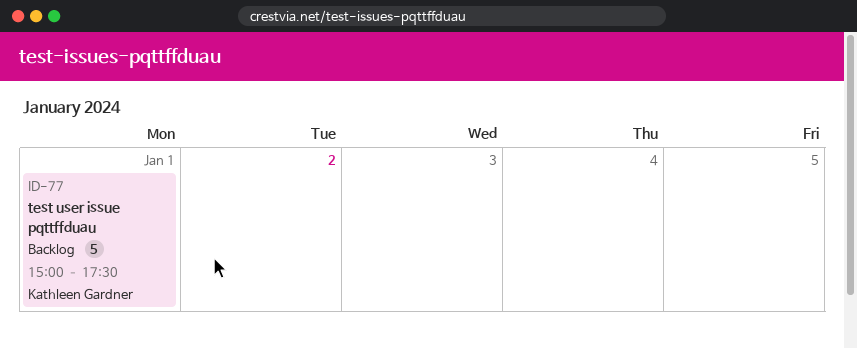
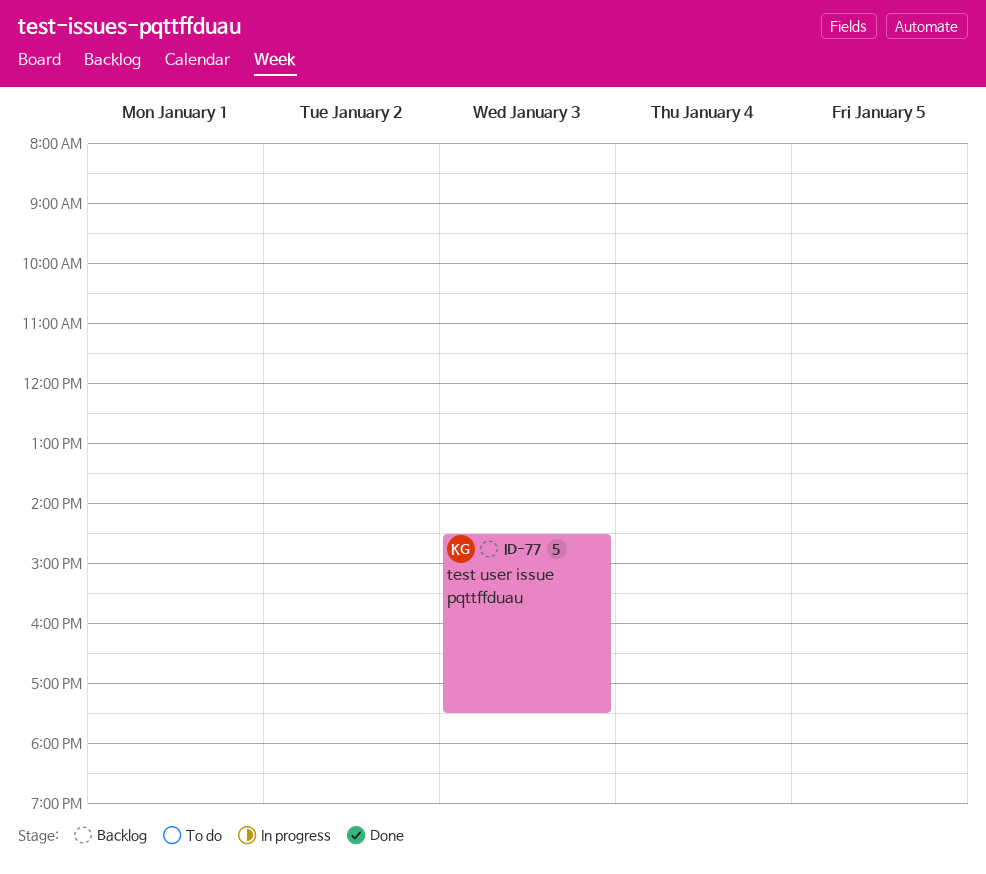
ID-77, day: Jan 1 -> Jan 3
ID-77, begins: 15:00 -> 14:30

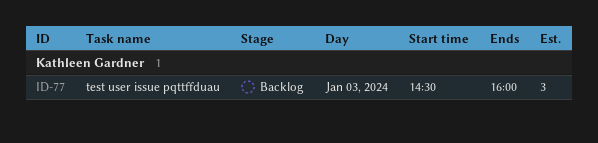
ID-77, estimate: 5 -> 3
ID-77, ends: 17:30 -> 16:00

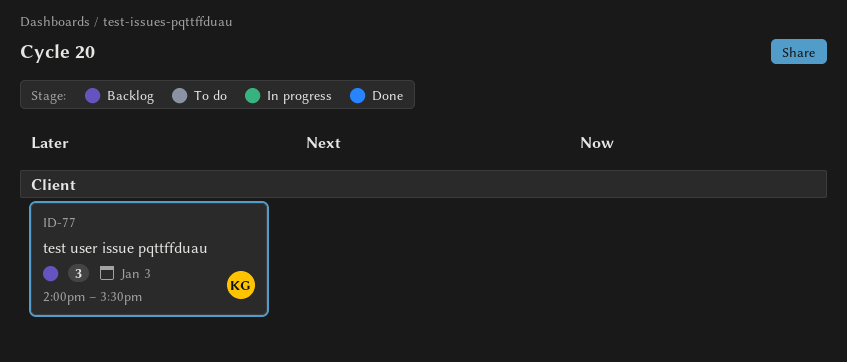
ID-77, begins: 14:30 -> 14:00
ID-77, ends: 16:00 -> 15:30

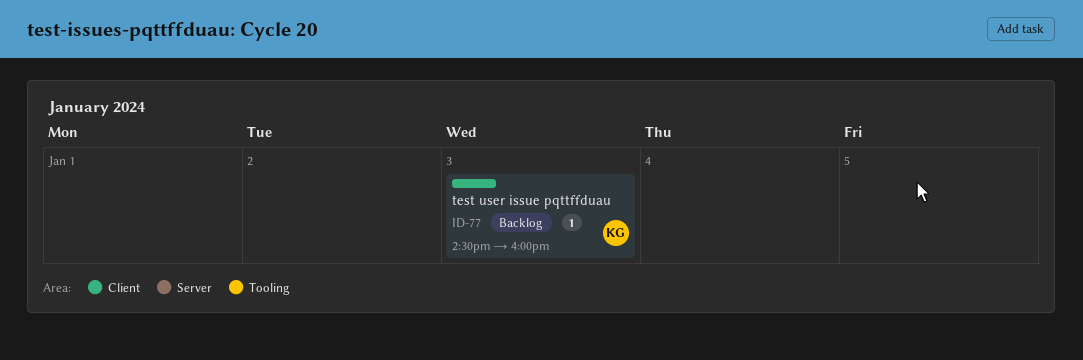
ID-77, estimate: 3 -> 1
ID-77, begins: 14:00 -> 14:30
ID-77, ends: 15:30 -> 16:00

